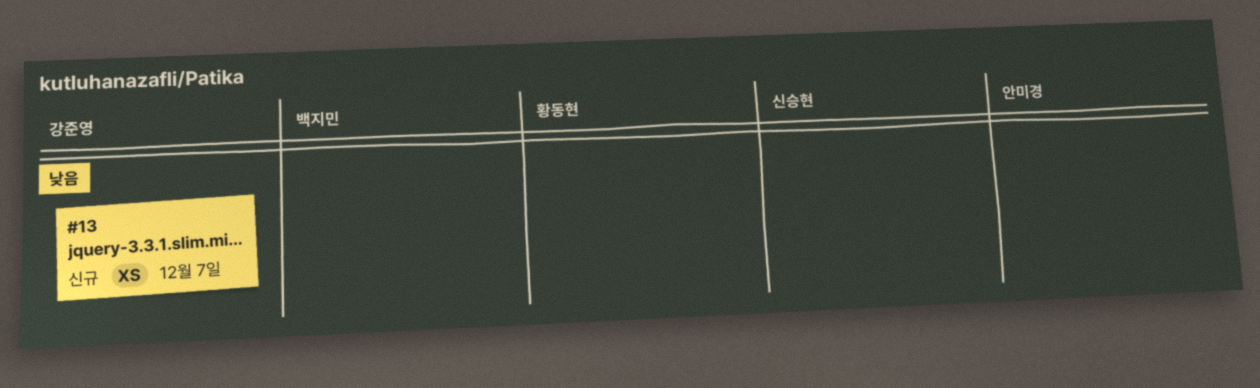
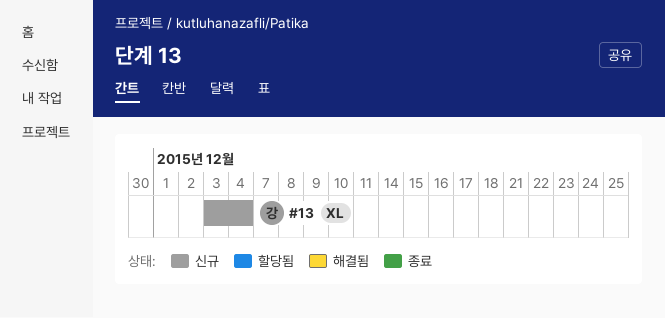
#13, estimate: XS -> XL
#13, due: Dec 7 -> Dec 4

